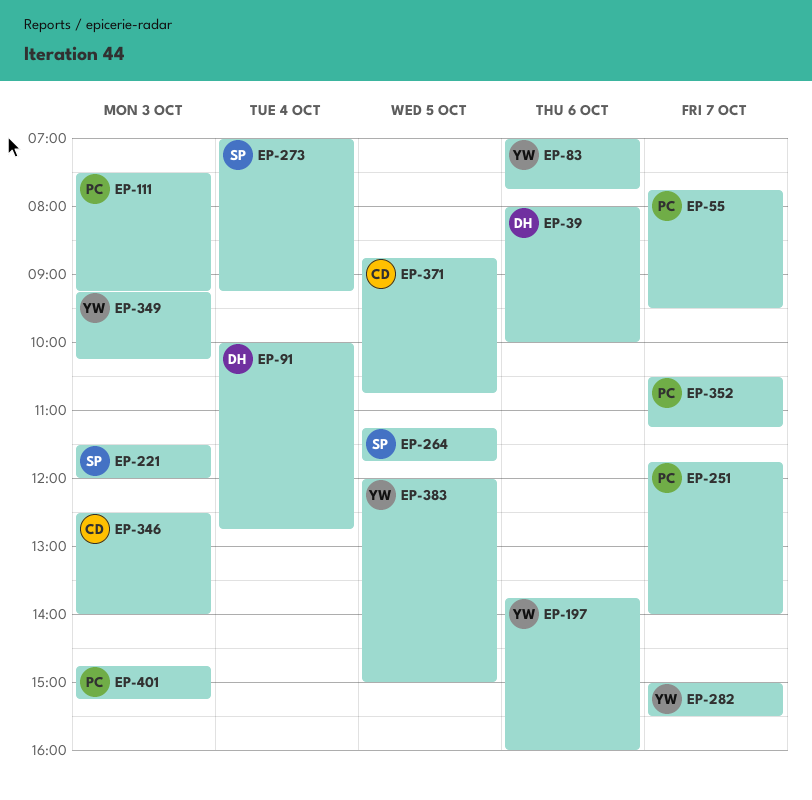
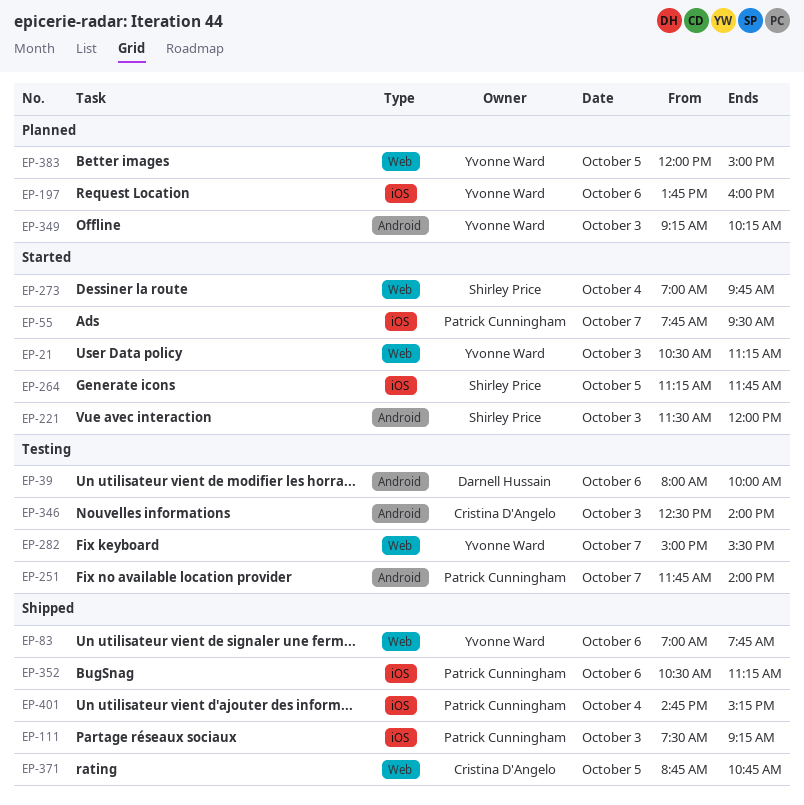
EP-21: none -> present
EP-91: present -> none
EP-273, ends: 09:15 -> 09:45
EP-352, day: Oct 7 -> Oct 6
EP-401, day: Oct 3 -> Oct 4

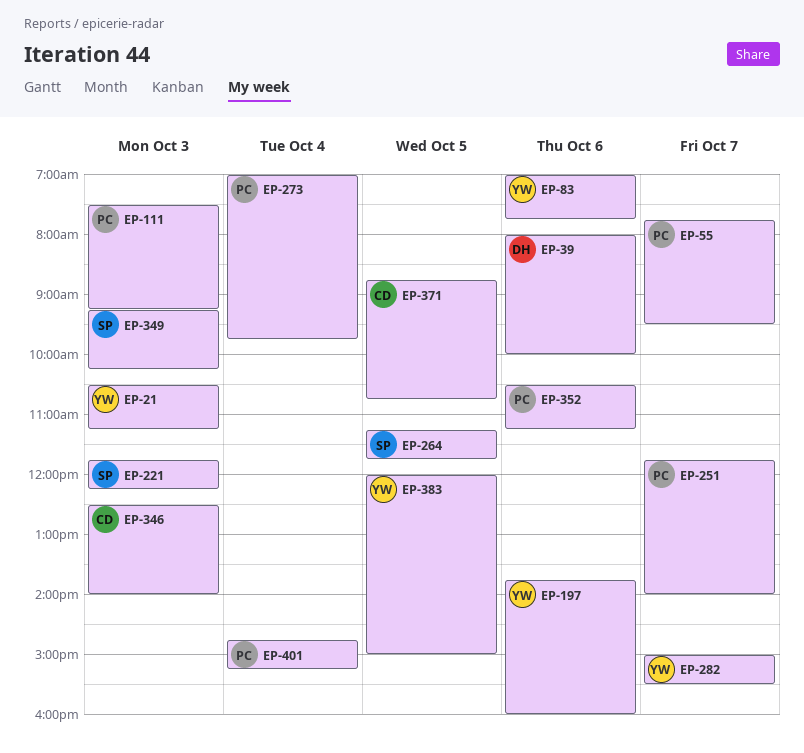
EP-221, begins: 11:30 -> 11:45
EP-221, ends: 12:00 -> 12:15
EP-273, owner: Shirley Price -> Patrick Cunningham
EP-349, owner: Yvonne Ward -> Shirley Price

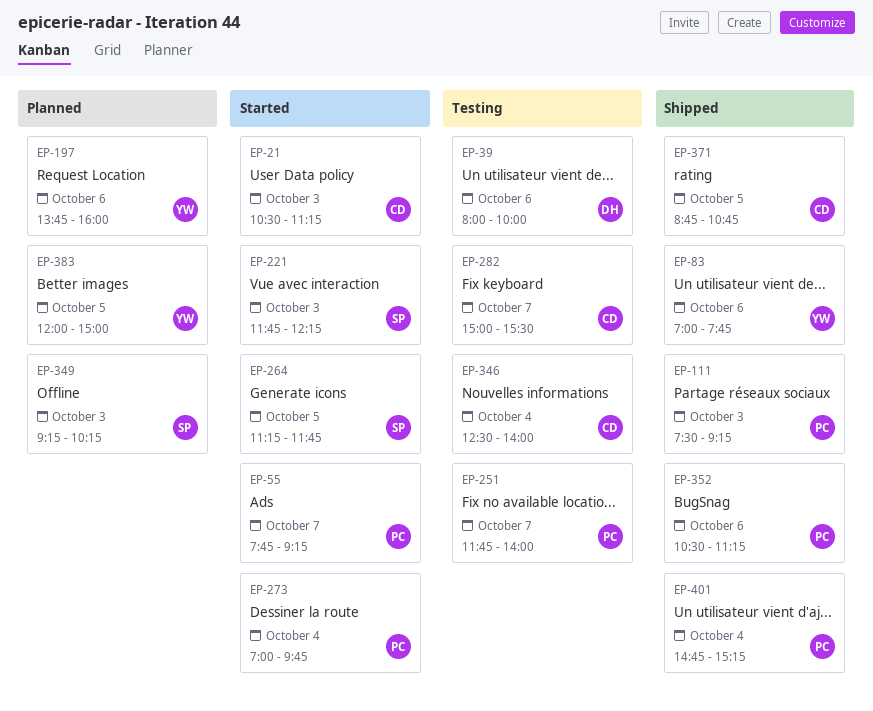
EP-21, owner: YW -> CD
EP-55, ends: 09:30 -> 09:15
EP-282, owner: YW -> CD
EP-346, day: Oct 3 -> Oct 4

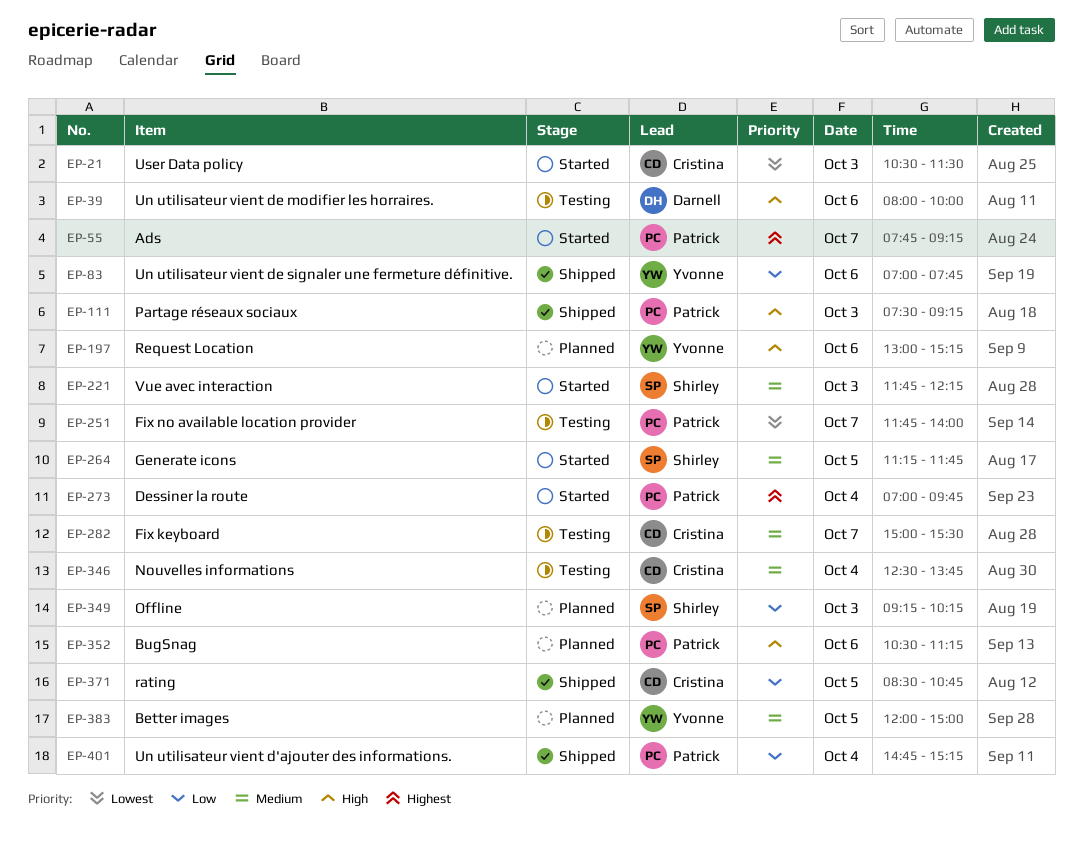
EP-21, ends: 11:15 -> 11:30
EP-197, begins: 13:45 -> 13:00
EP-197, ends: 16:00 -> 15:15
EP-346, ends: 14:00 -> 13:45
EP-352, status: Shipped -> Planned
EP-371, begins: 08:45 -> 08:30

